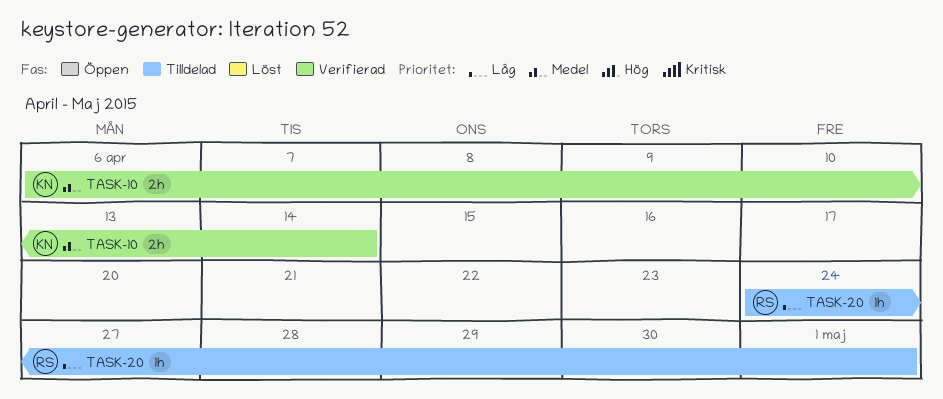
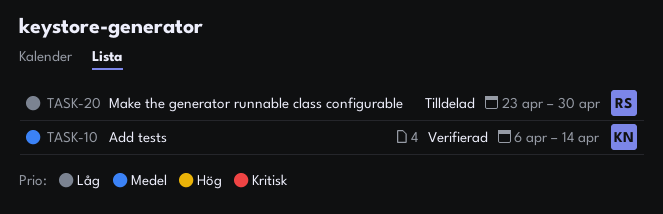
TASK-20, start: Apr 24 -> Apr 23
TASK-20, due: May 1 -> Apr 30

